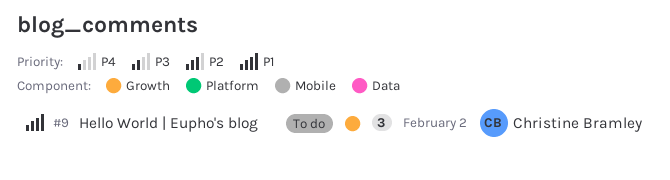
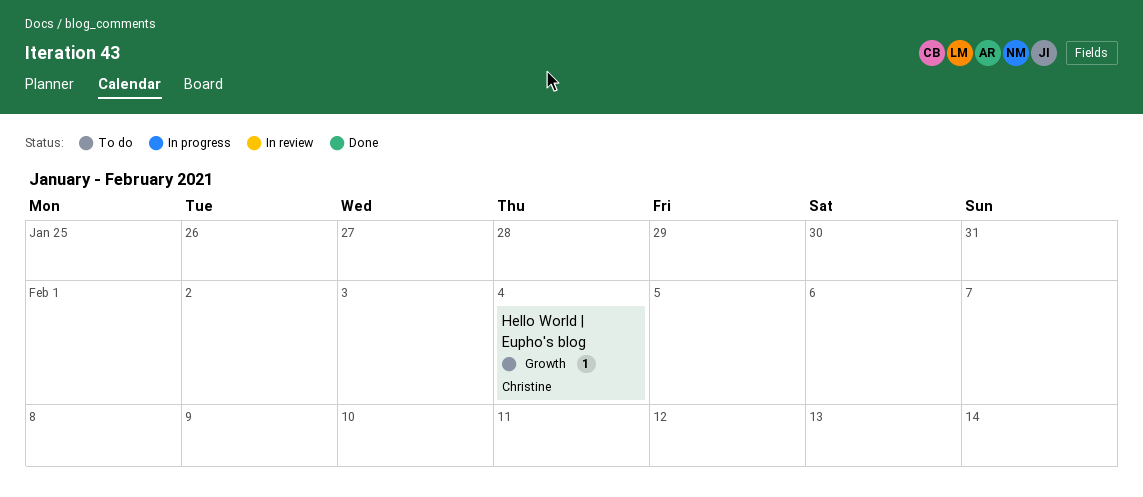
Hello World | Eupho's blog, estimate: 3 -> 1
Hello World | Eupho's blog, due: Feb 2 -> Feb 4

